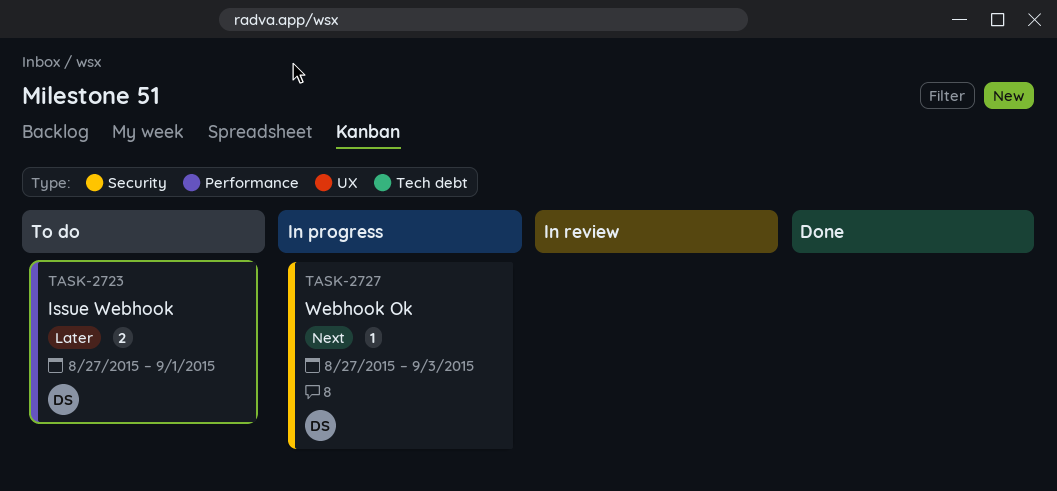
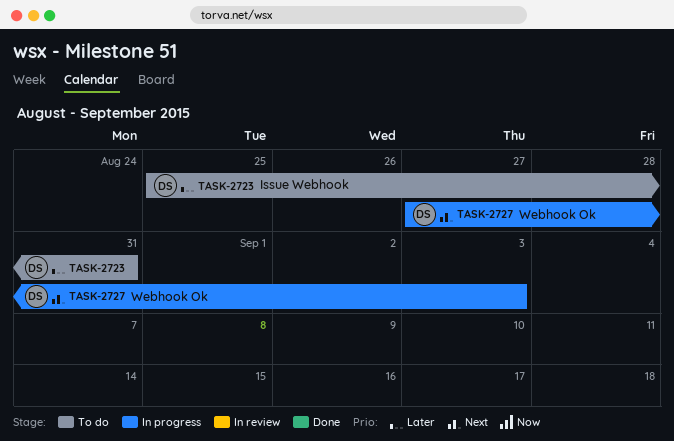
TASK-2723, start: Aug 27 -> Aug 25
TASK-2723, due: Sep 1 -> Aug 31

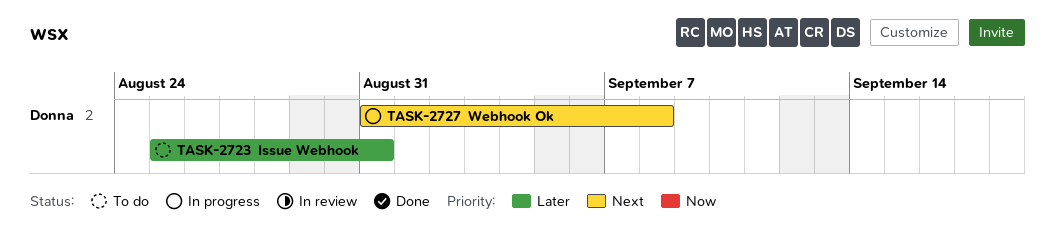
TASK-2727, start: Aug 27 -> Aug 31
TASK-2727, due: Sep 3 -> Sep 8

